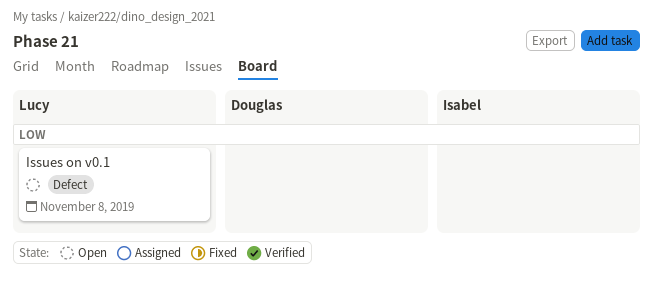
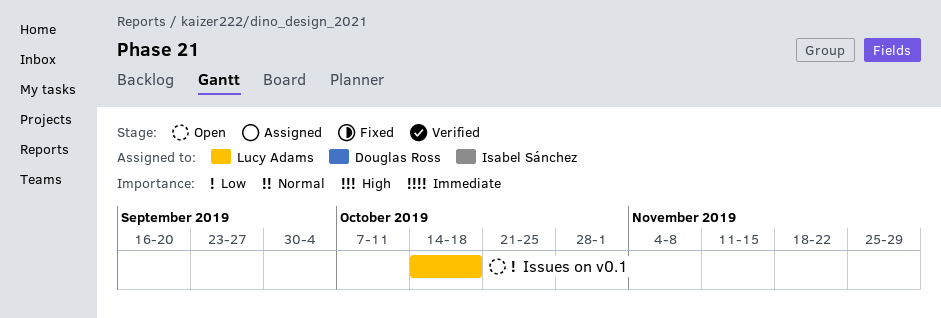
Issues on v0.1, due: Nov 8 -> Oct 18

